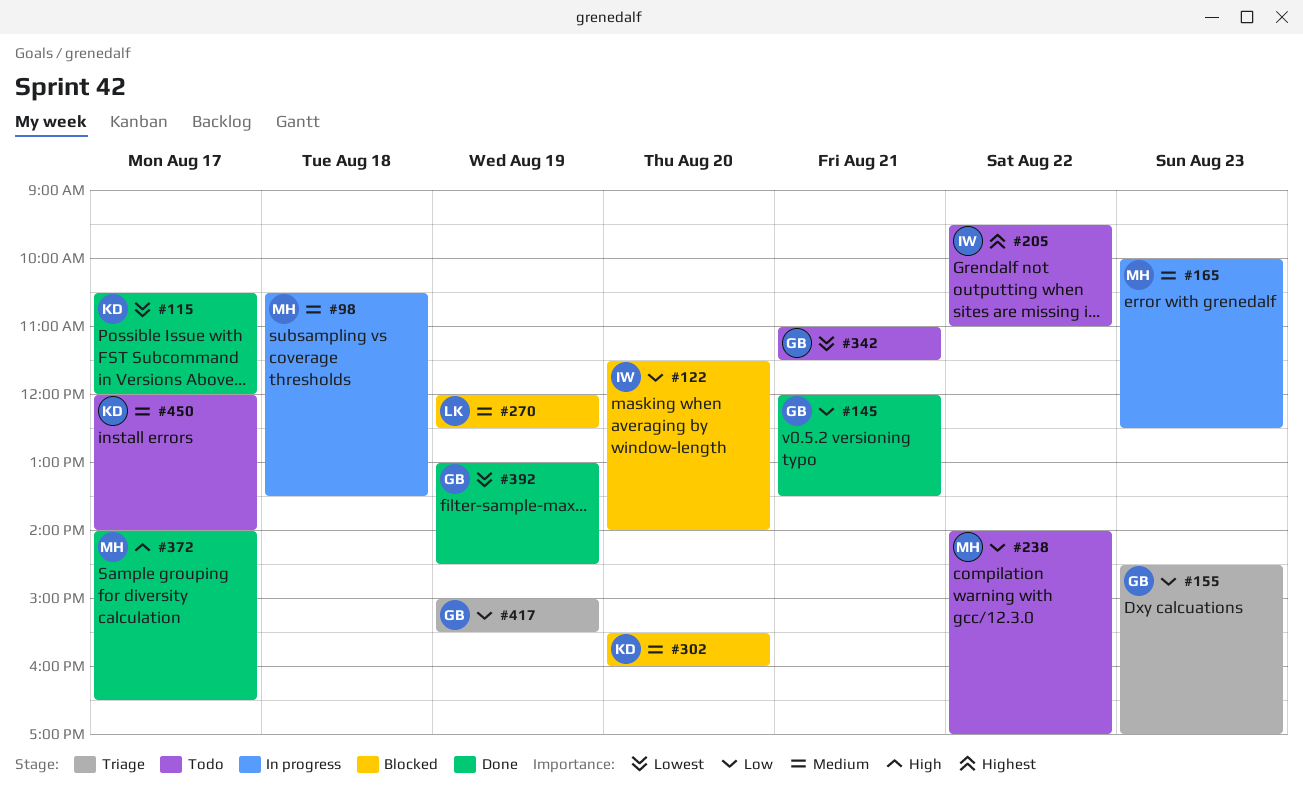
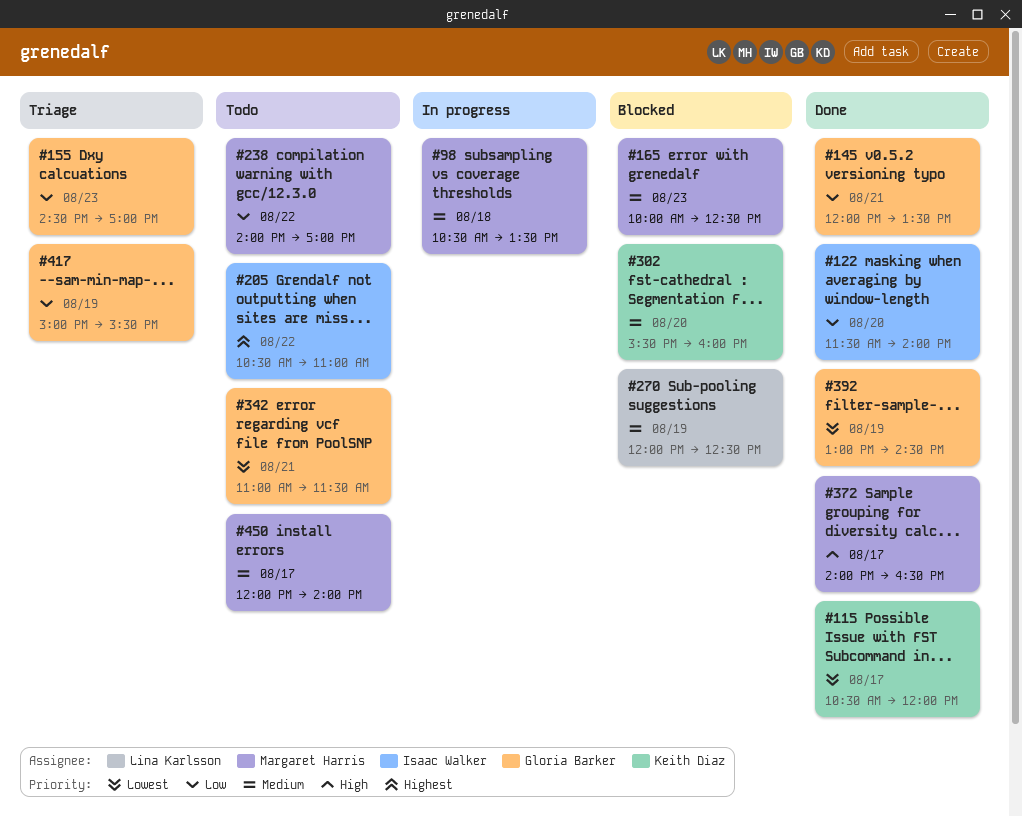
#122, status: Blocked -> Done
#165, status: In progress -> Blocked
#205, begins: 09:30 -> 10:30
#450, owner: Keith Diaz -> Margaret Harris

